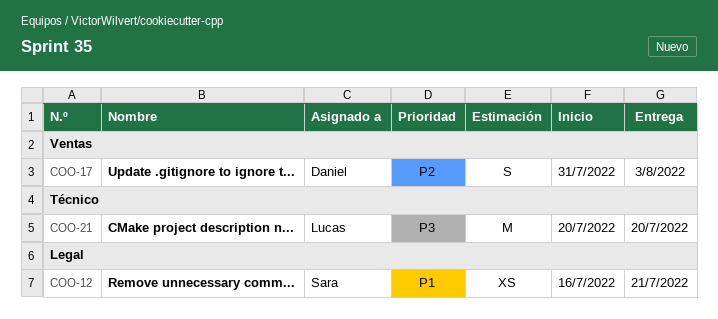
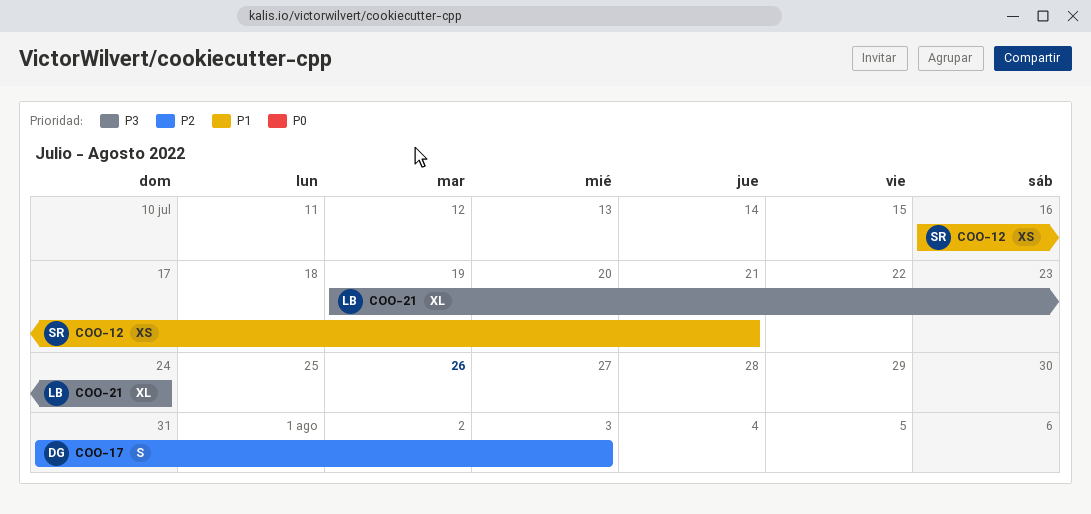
COO-21, estimate: M -> XL
COO-21, start: Jul 20 -> Jul 19
COO-21, due: Jul 20 -> Jul 24

